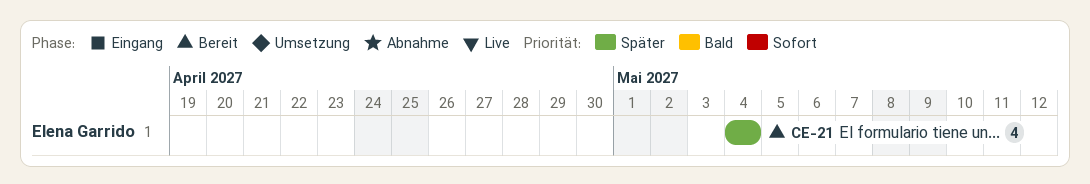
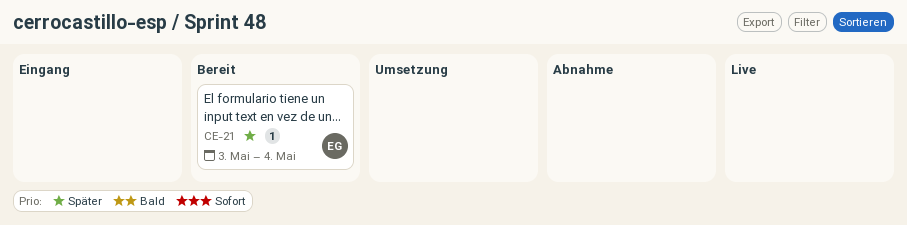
CE-21, estimate: 4 -> 1
CE-21, start: May 4 -> May 3

